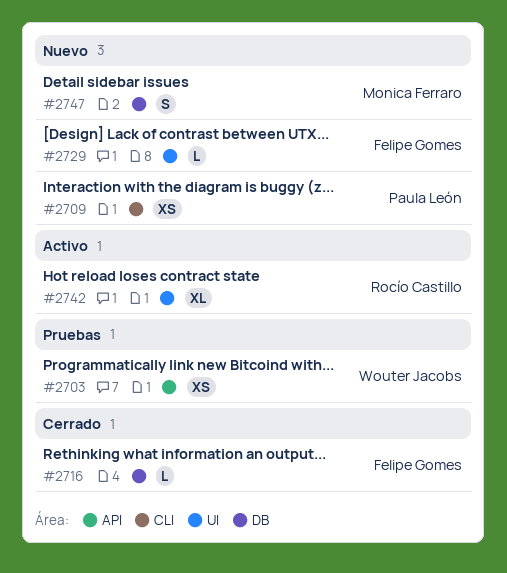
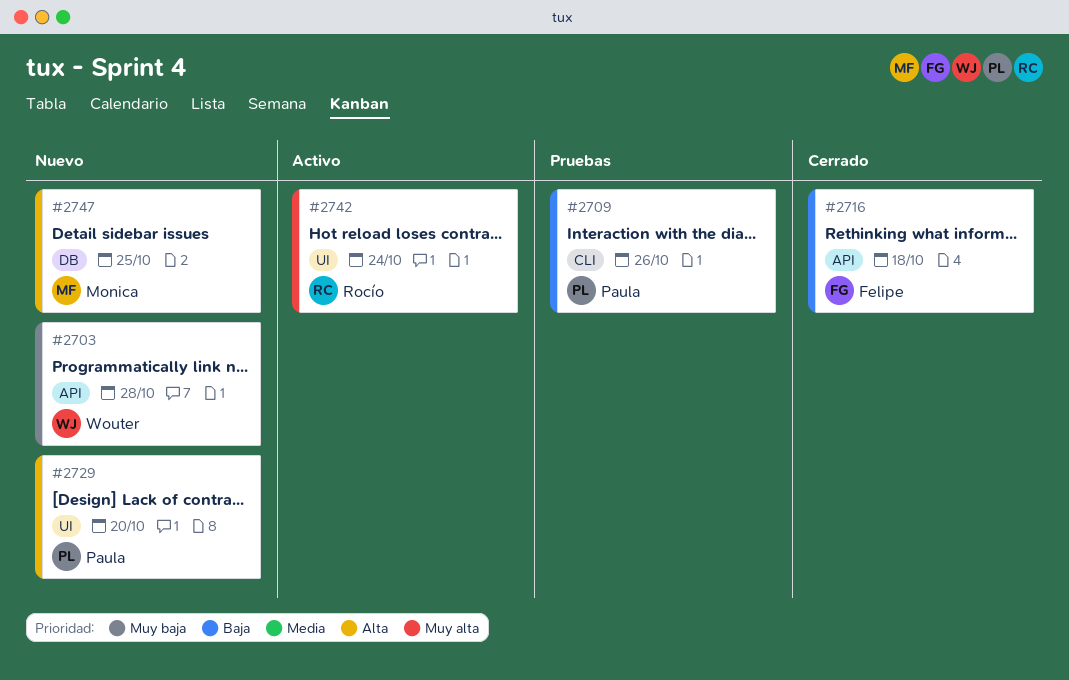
#2703, status: Pruebas -> Nuevo
#2709, status: Nuevo -> Pruebas
#2716, label: DB -> API
#2729, owner: Felipe Gomes -> Paula León

